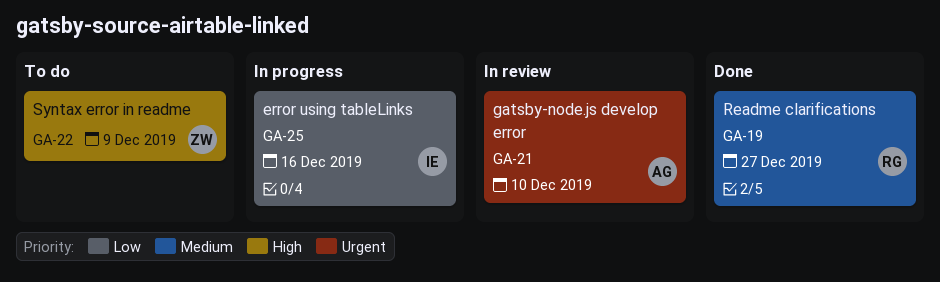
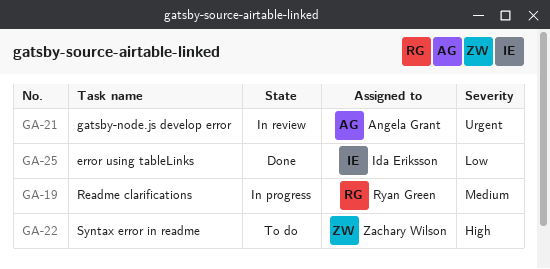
GA-19, status: Done -> In progress
GA-25, status: In progress -> Done

